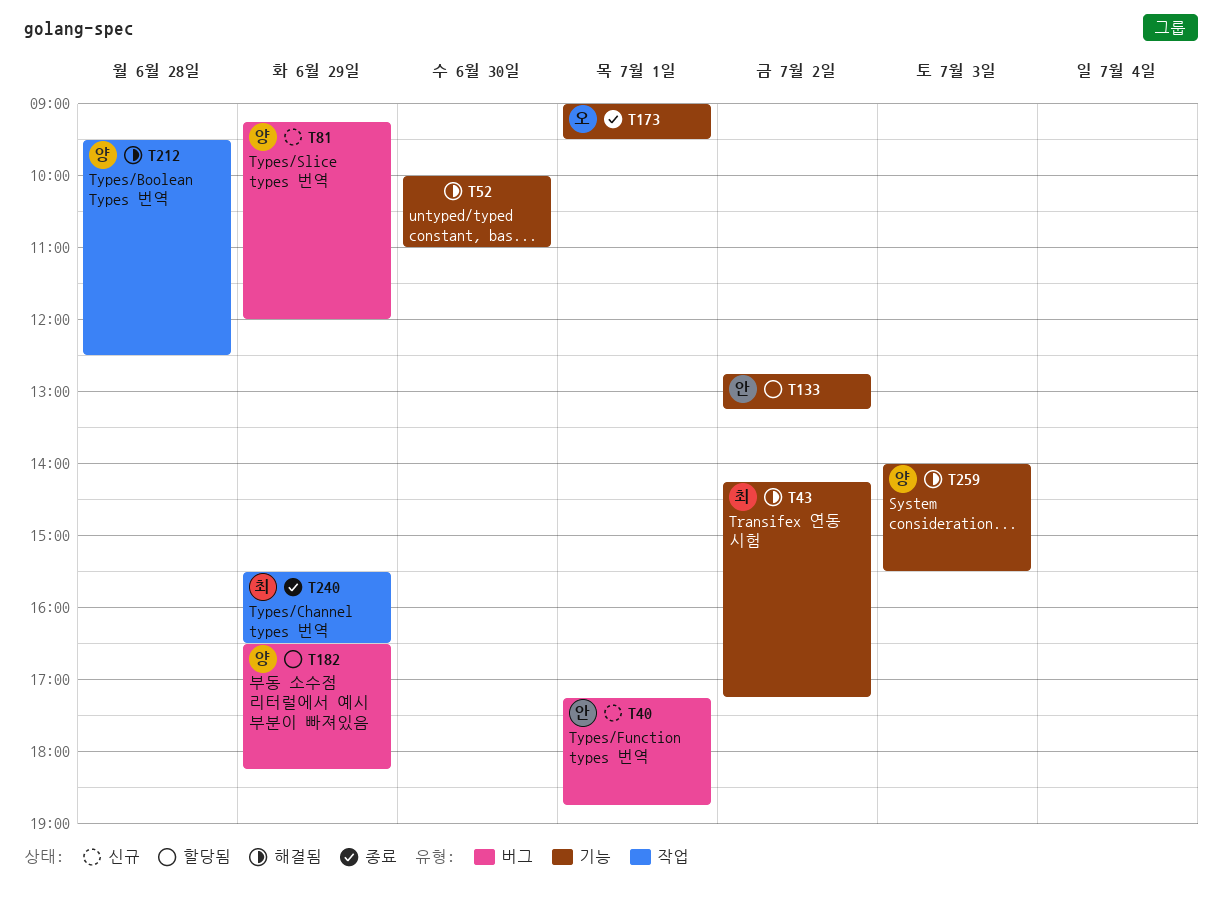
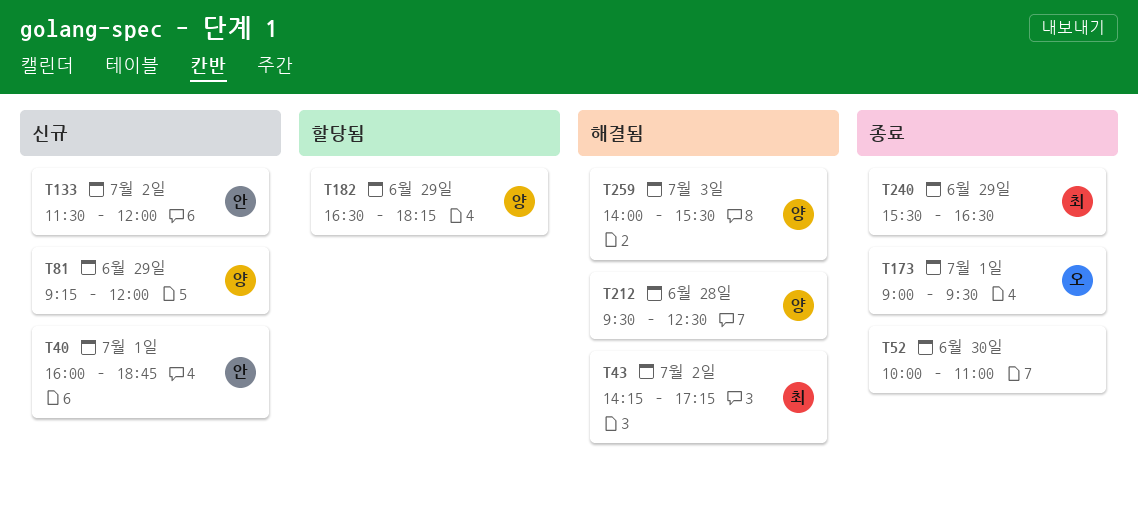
T40, begins: 17:15 -> 16:00
T52, status: 해결됨 -> 종료
T133, status: 할당됨 -> 신규
T133, begins: 12:45 -> 11:30
T133, ends: 13:15 -> 12:00

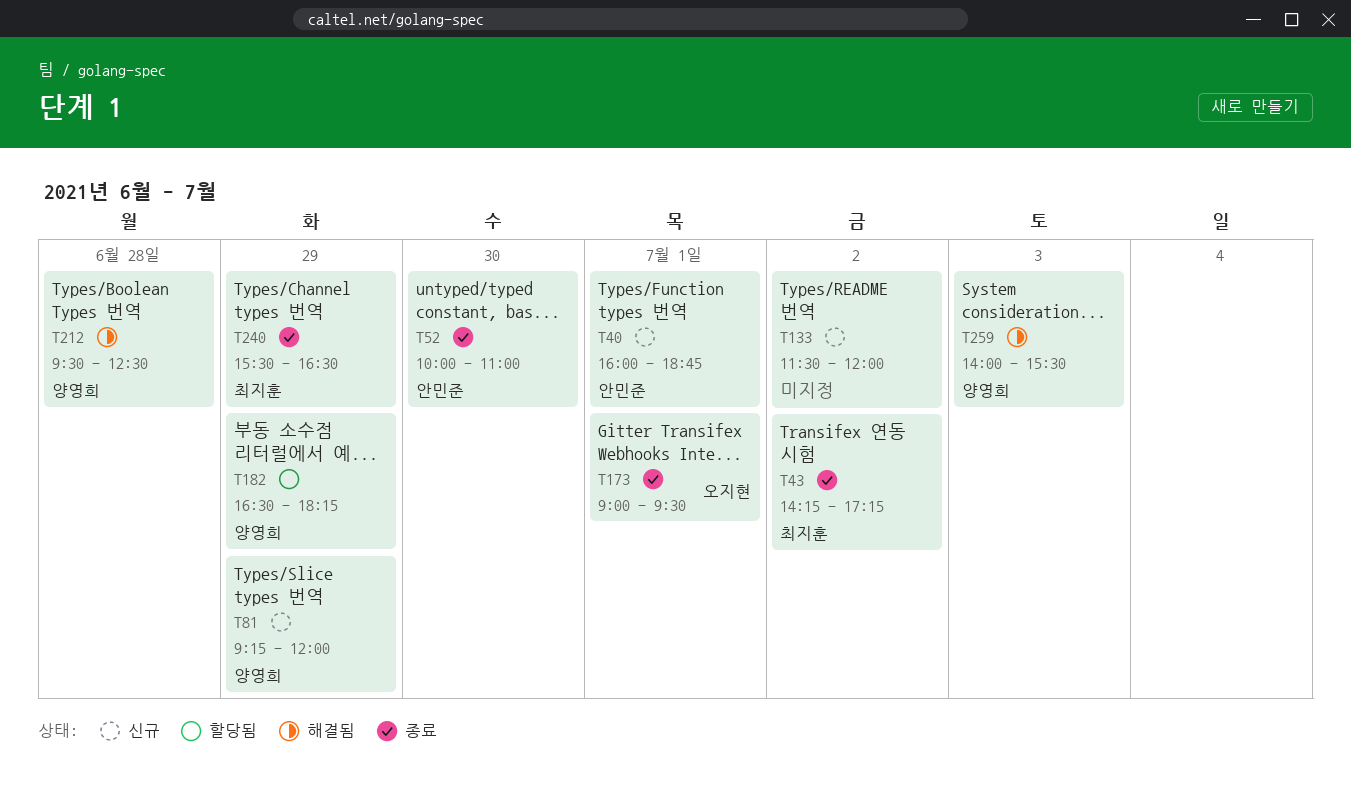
T43, status: 해결됨 -> 종료
T52, owner: none -> 안민준
T133, owner: 안민준 -> none

